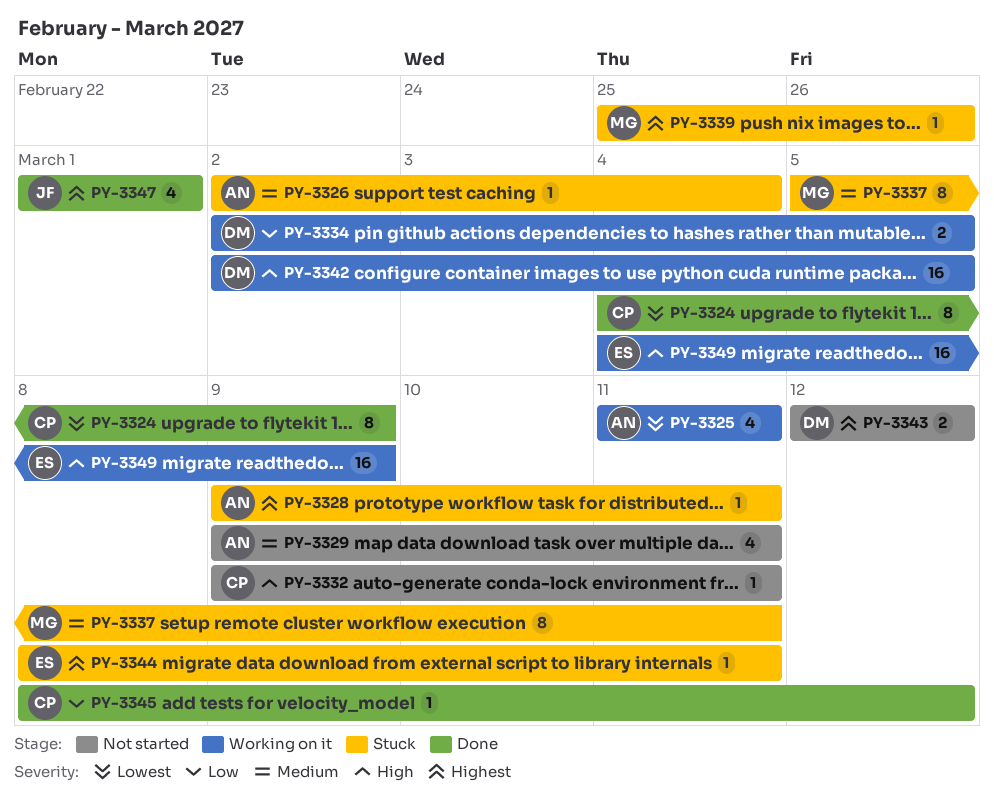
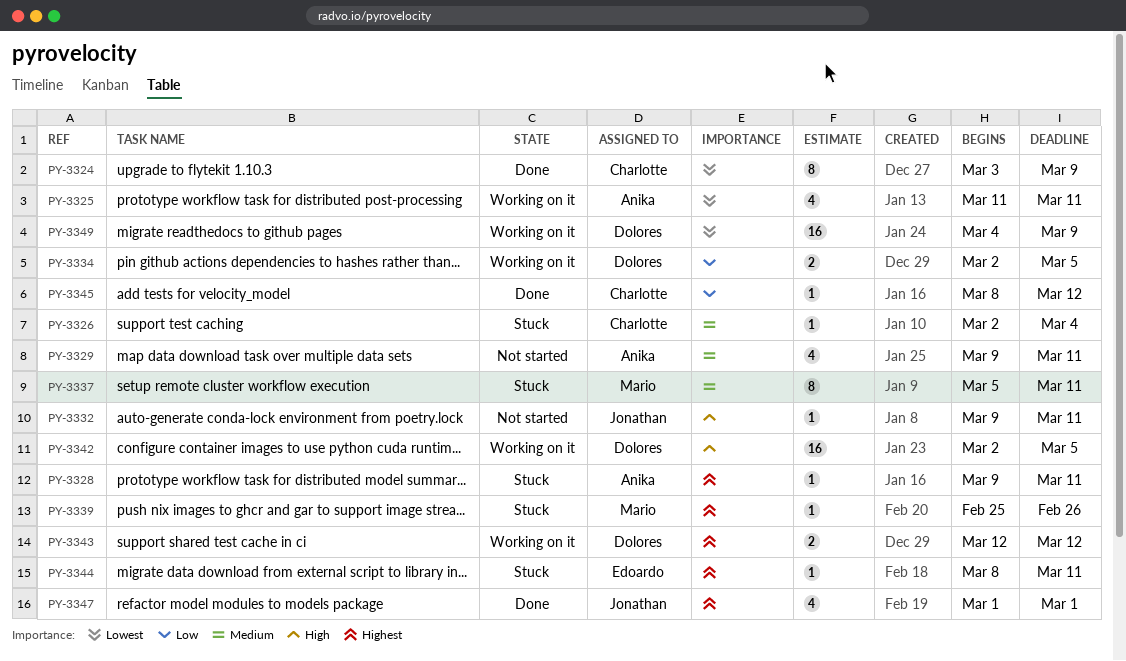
PY-3324, start: Mar 4 -> Mar 3
PY-3326, owner: Anika -> Charlotte
PY-3332, owner: Charlotte -> Jonathan
PY-3343, status: Not started -> Working on it
PY-3349, owner: Edoardo -> Dolores
PY-3349, priority: High -> Lowest

